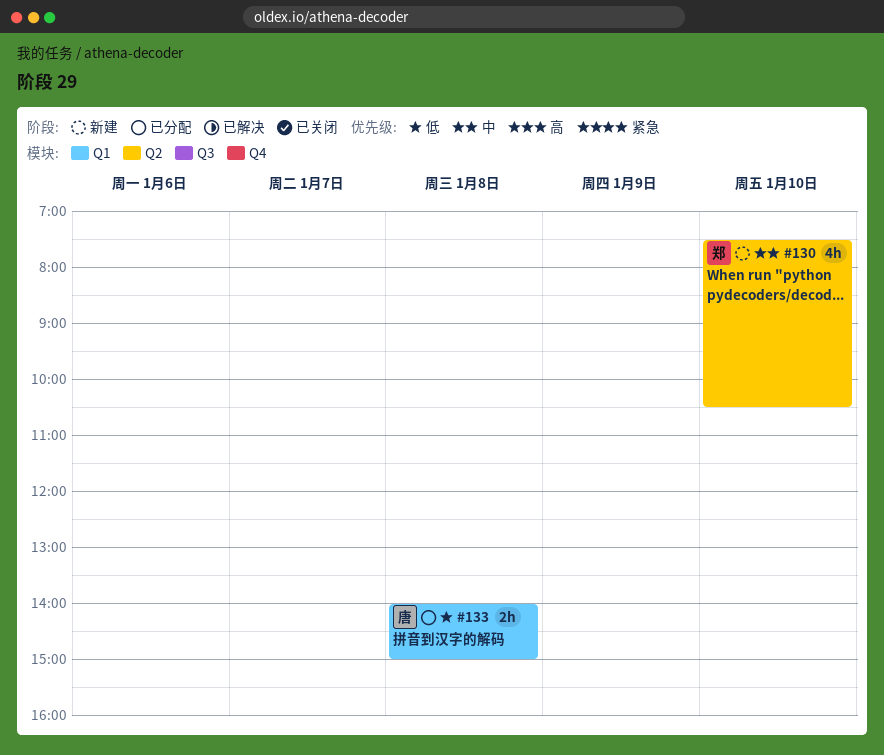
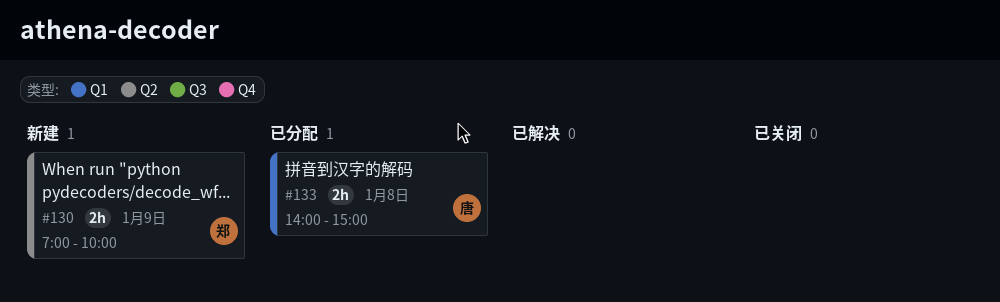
#130, estimate: 4h -> 2h
#130, day: Jan 10 -> Jan 9
#130, begins: 07:30 -> 07:00
#130, ends: 10:30 -> 10:00

